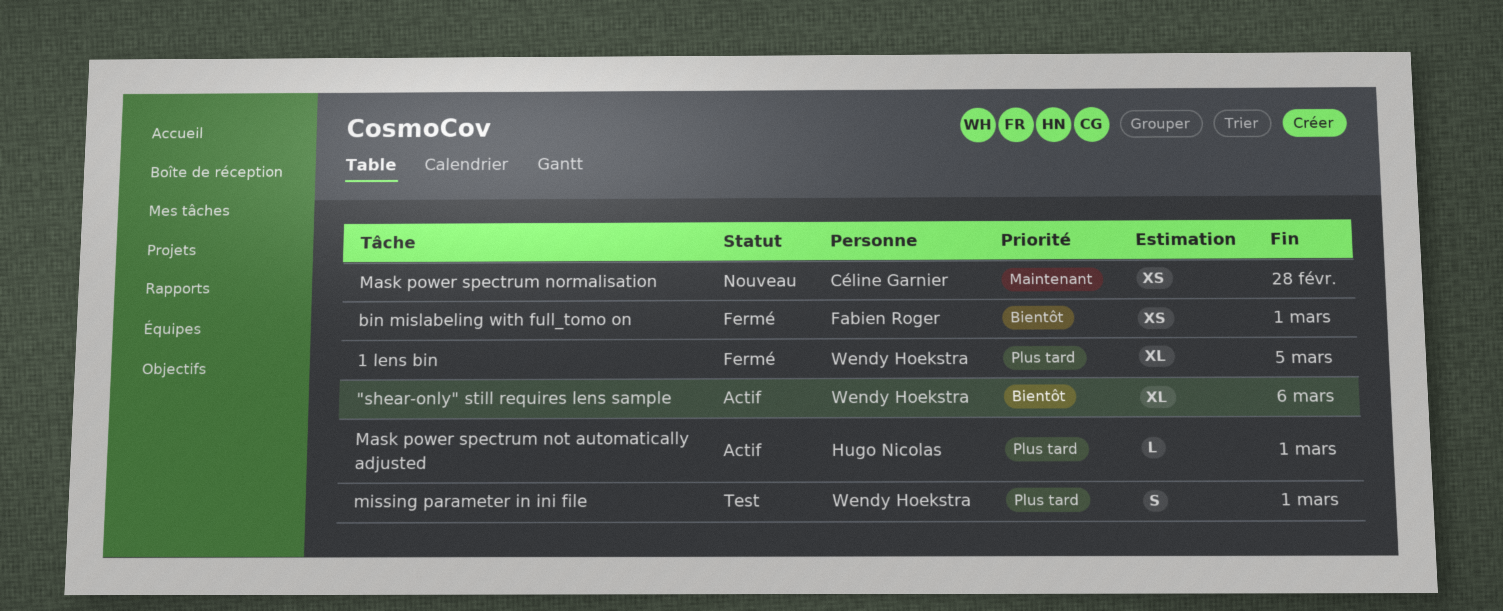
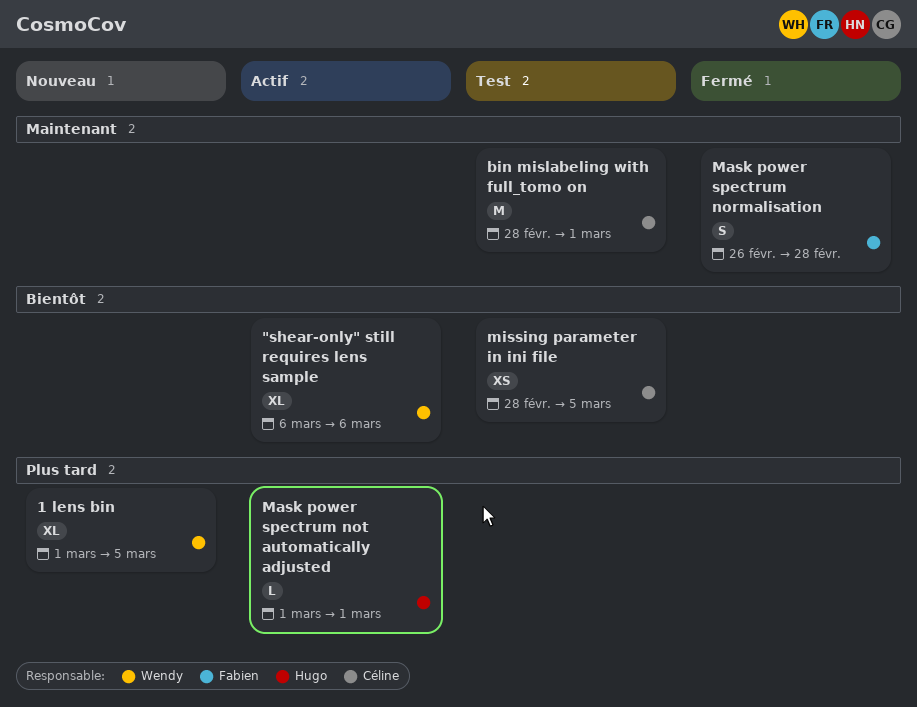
1 lens bin, status: Fermé -> Nouveau
bin mislabeling with full_tomo on, status: Fermé -> Test
bin mislabeling with full_tomo on, owner: Fabien Roger -> Céline Garnier
bin mislabeling with full_tomo on, priority: Bientôt -> Maintenant
bin mislabeling with full_tomo on, estimate: XS -> M
Mask power spectrum normalisation, status: Nouveau -> Fermé
Mask power spectrum normalisation, owner: Céline Garnier -> Fabien Roger
Mask power spectrum normalisation, estimate: XS -> S
missing parameter in ini file, owner: Wendy Hoekstra -> Céline Garnier
missing parameter in ini file, priority: Plus tard -> Bientôt
missing parameter in ini file, estimate: S -> XS
missing parameter in ini file, due: Mar 1 -> Mar 5

